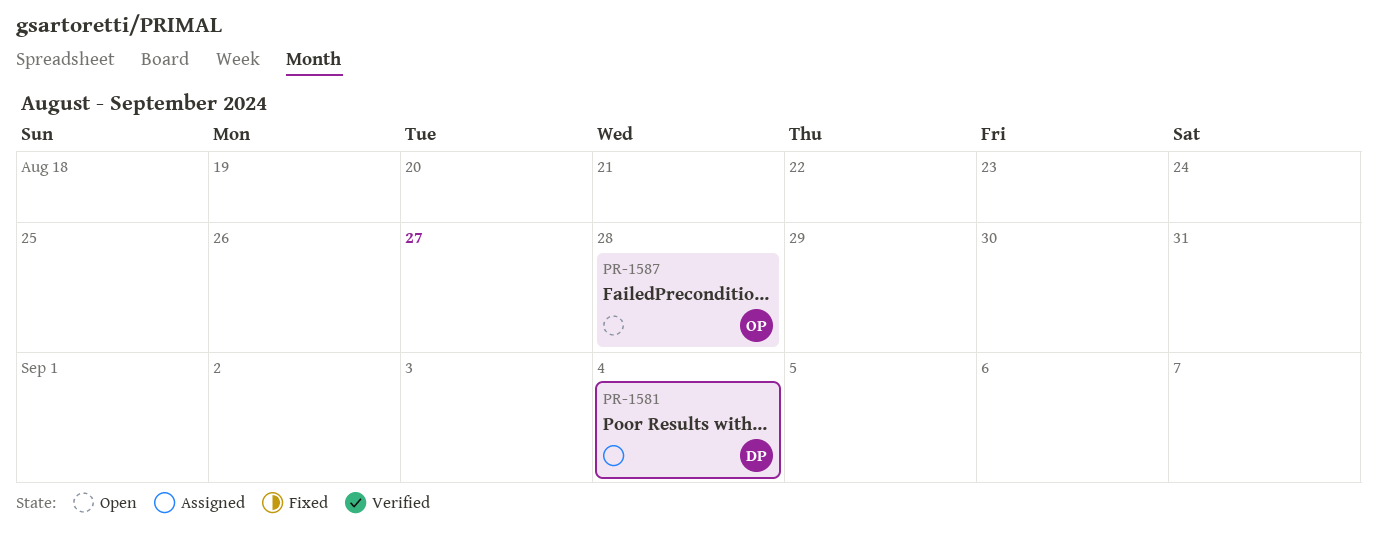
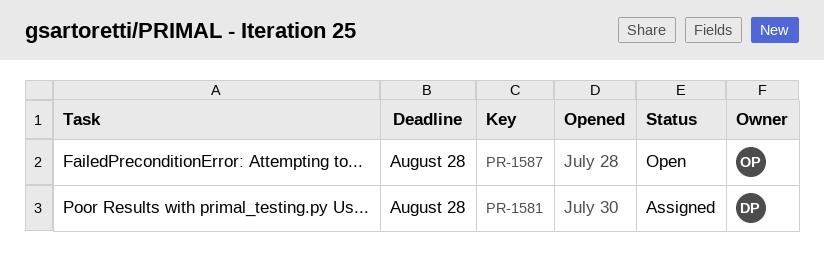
PR-1581, due: Sep 4 -> Aug 28

